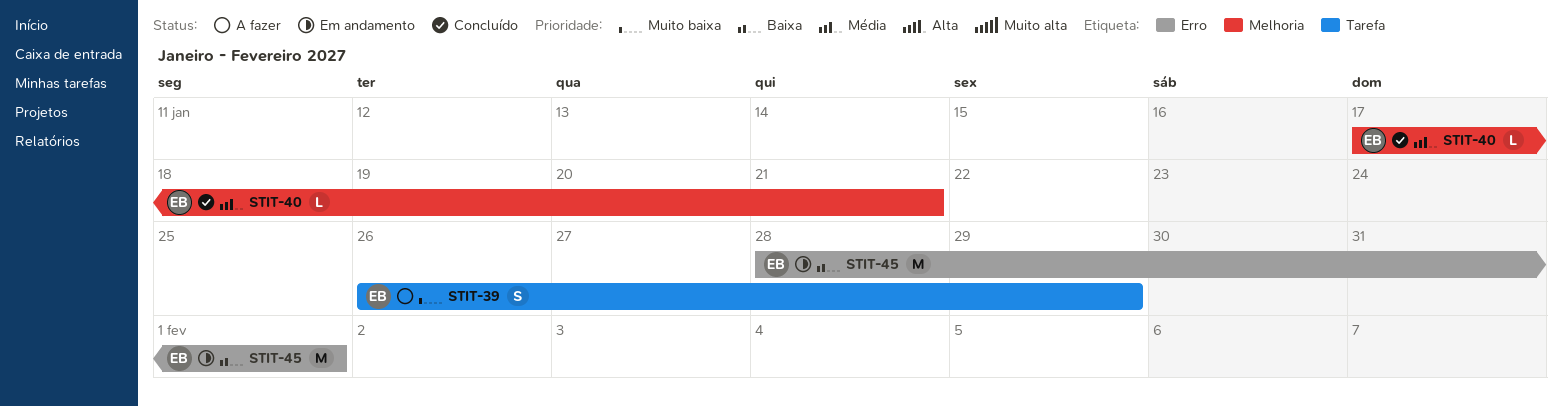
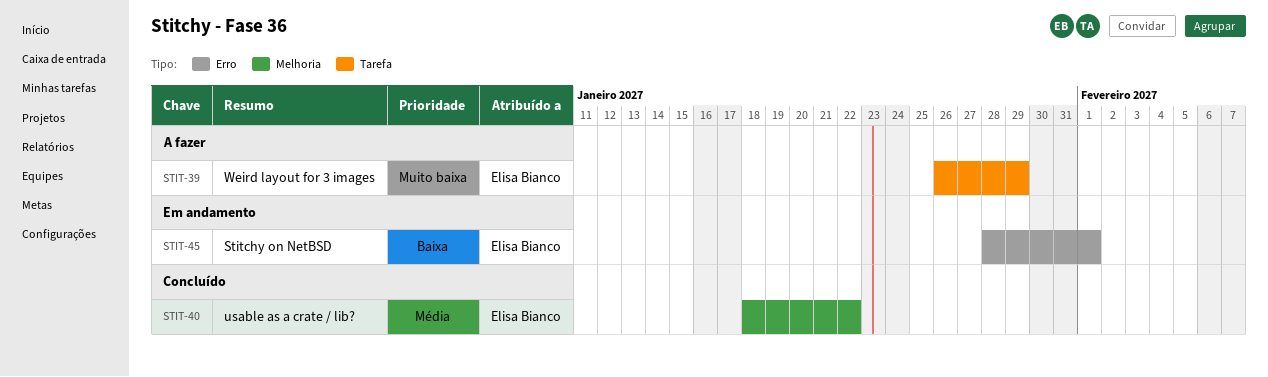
STIT-40, start: Jan 17 -> Jan 18
STIT-40, due: Jan 21 -> Jan 22

